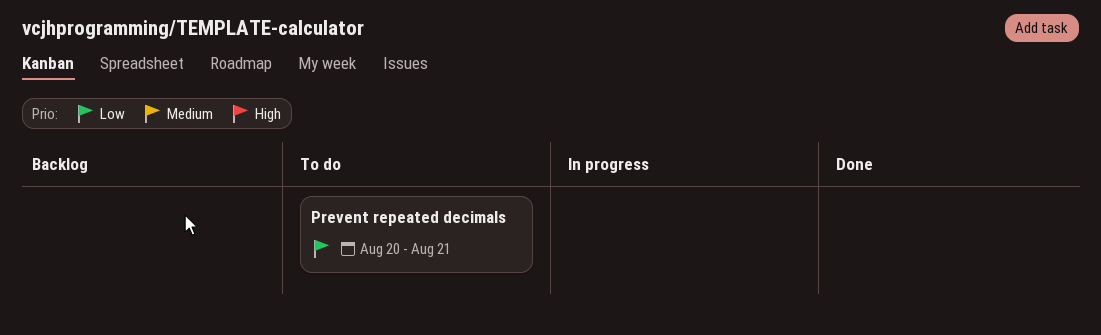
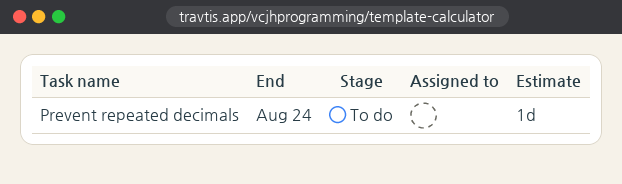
Prevent repeated decimals, due: Aug 21 -> Aug 24

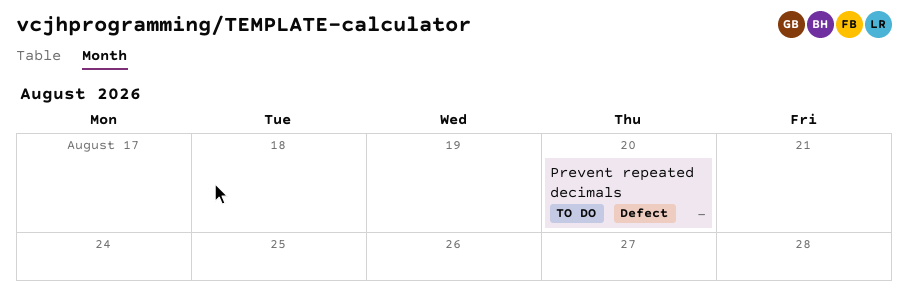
Prevent repeated decimals, due: Aug 24 -> Aug 20

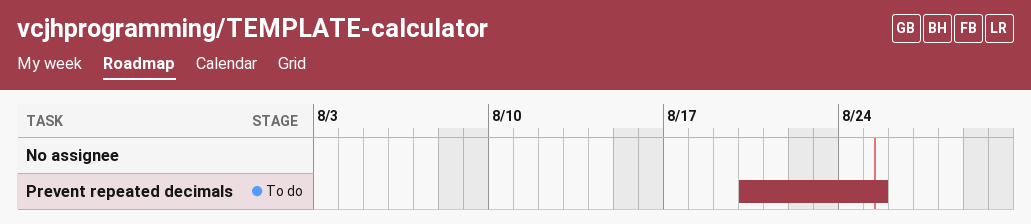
Prevent repeated decimals, due: Aug 20 -> Aug 25

